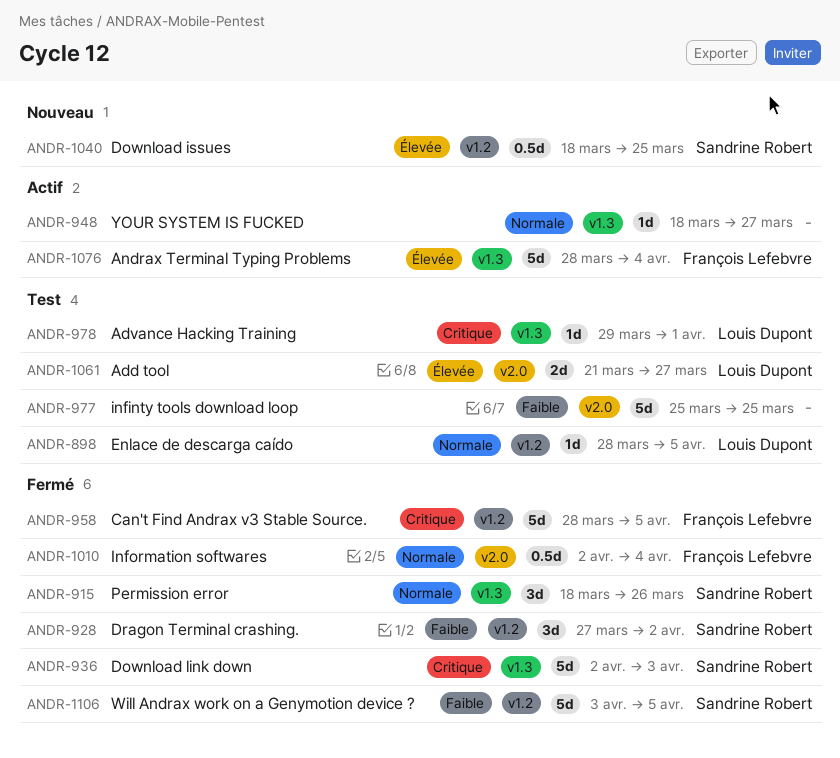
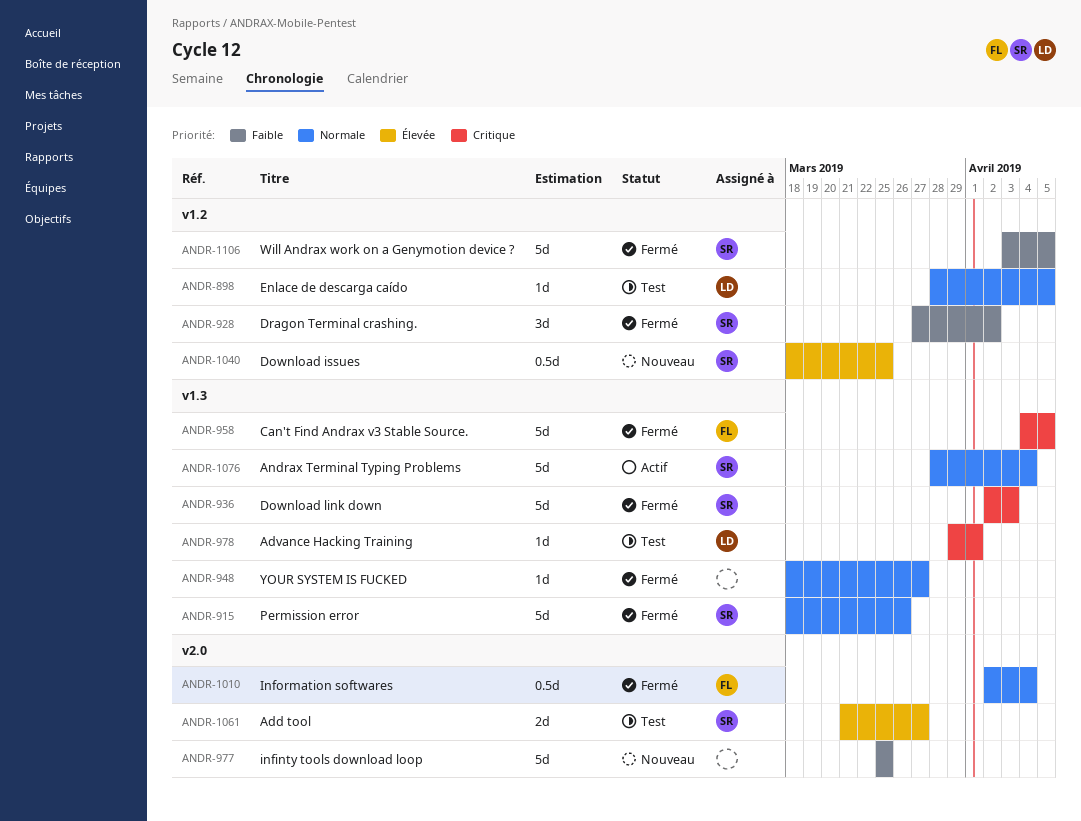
ANDR-915, estimate: 3d -> 5d
ANDR-948, status: Actif -> Fermé
ANDR-958, label: v1.2 -> v1.3
ANDR-958, start: Mar 28 -> Apr 4
ANDR-977, status: Test -> Nouveau
ANDR-1061, owner: Louis Dupont -> Sandrine Robert
ANDR-1076, owner: François Lefebvre -> Sandrine Robert
ANDR-1076, priority: Élevée -> Normale

